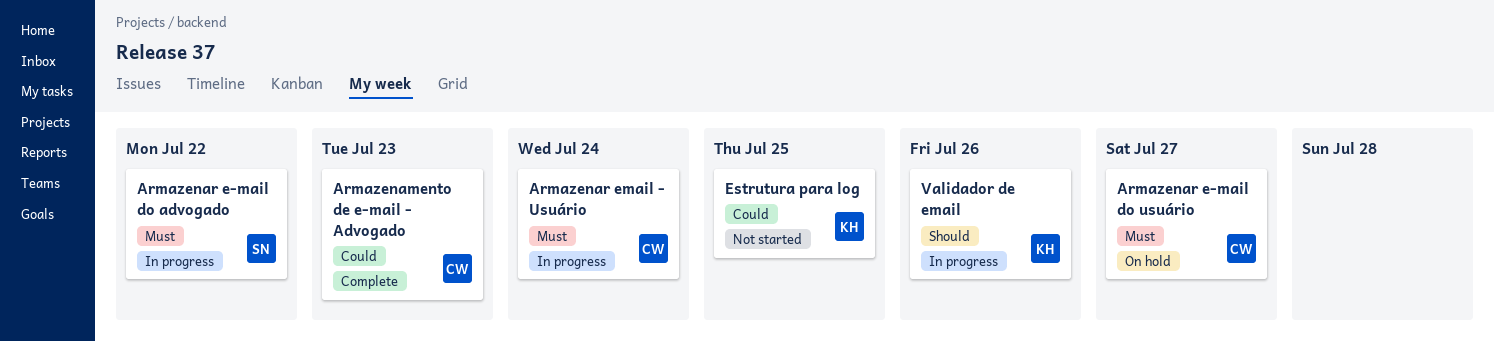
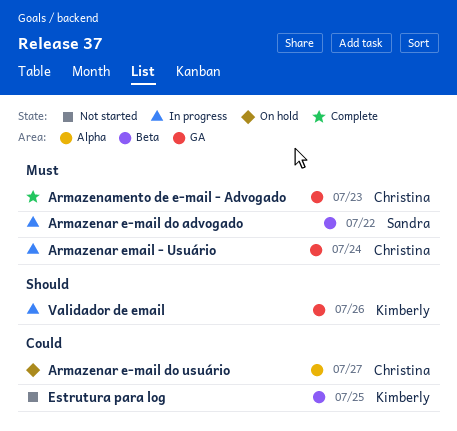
Armazenamento de e-mail - Advogado, priority: Could -> Must
Armazenar e-mail do usuário, priority: Must -> Could

